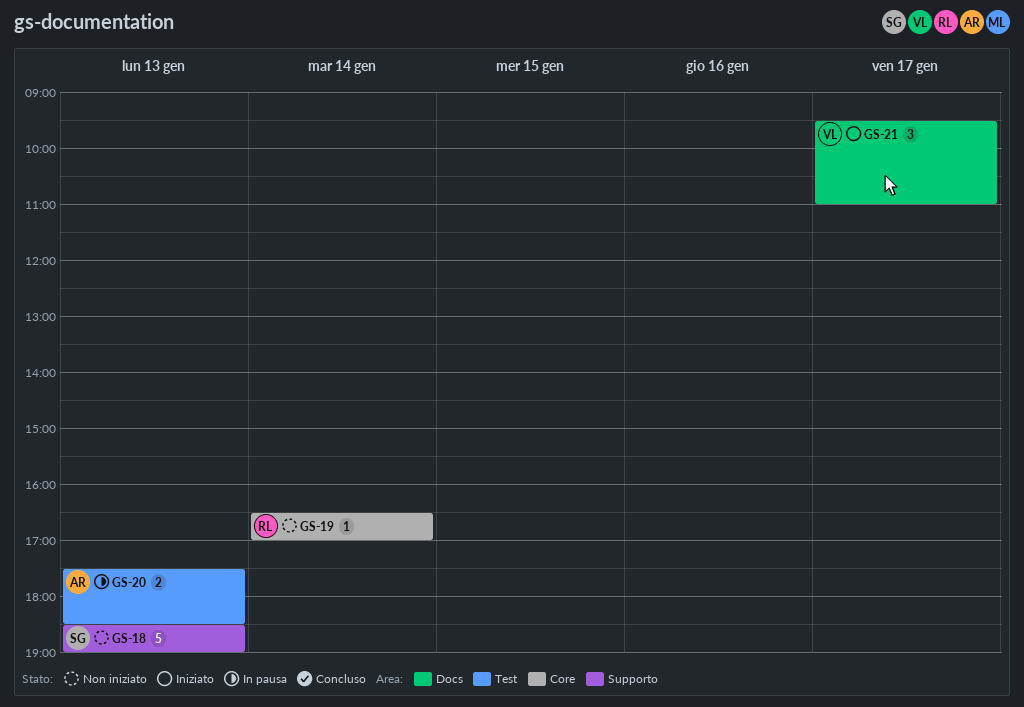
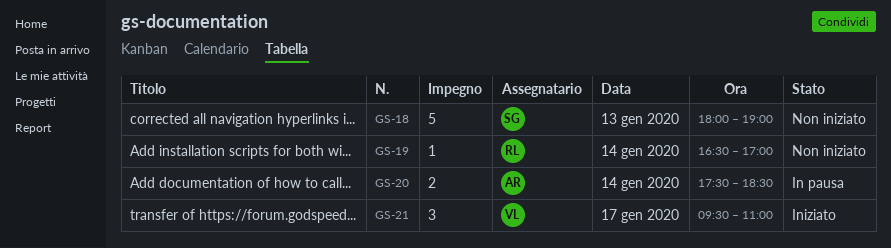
GS-18, begins: 18:30 -> 18:00
GS-20, day: Jan 13 -> Jan 14

